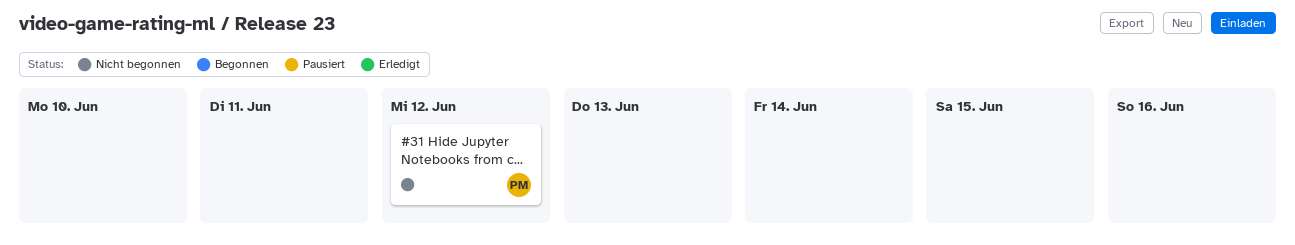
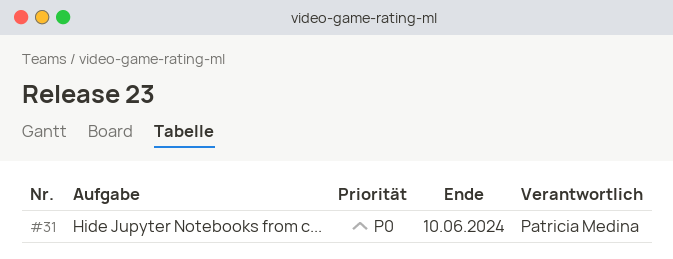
#31, due: Jun 12 -> Jun 10

